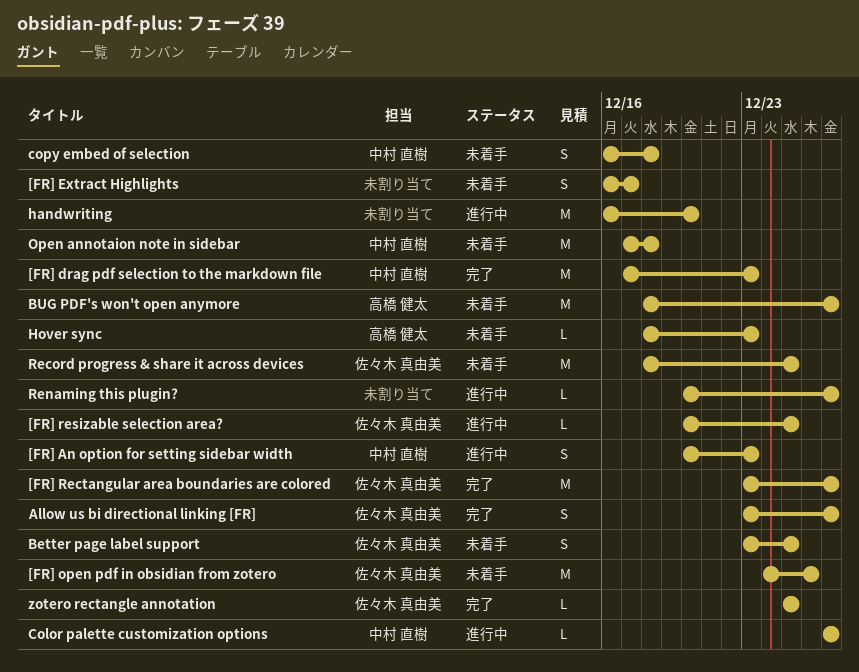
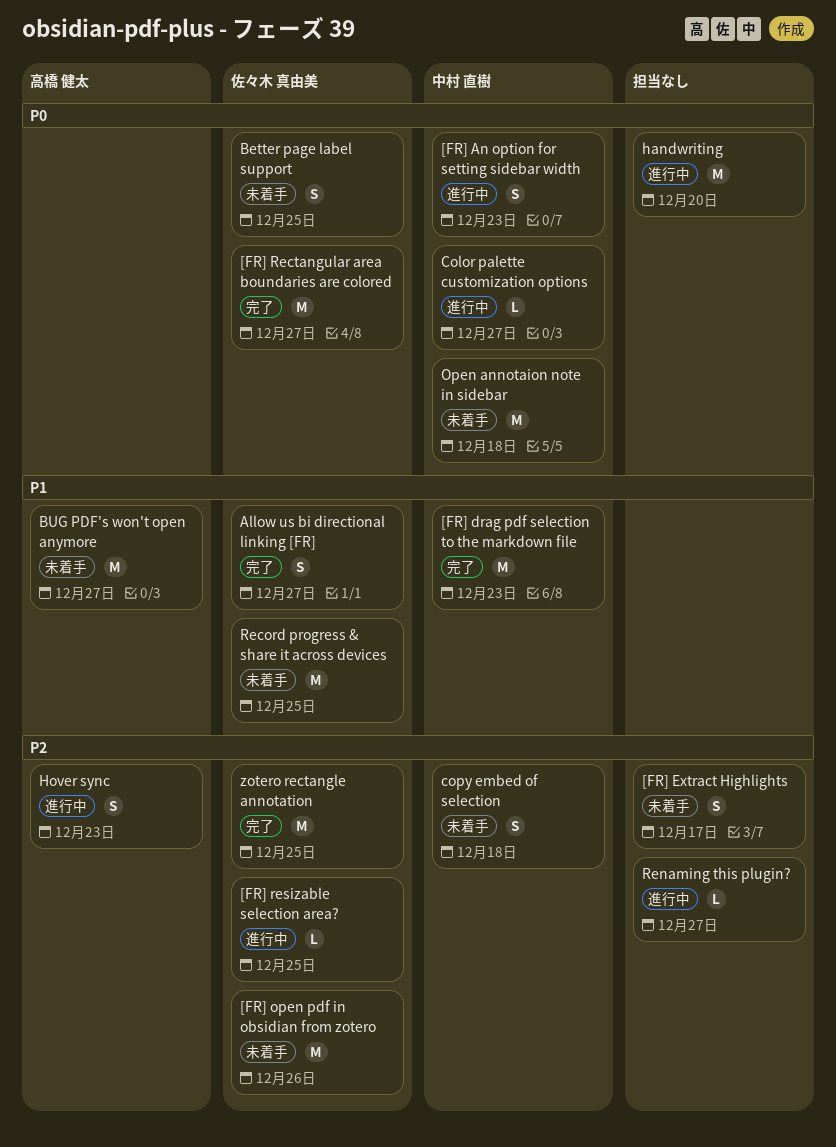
Hover sync, status: 未着手 -> 進行中
Hover sync, estimate: L -> S
zotero rectangle annotation, estimate: L -> M

